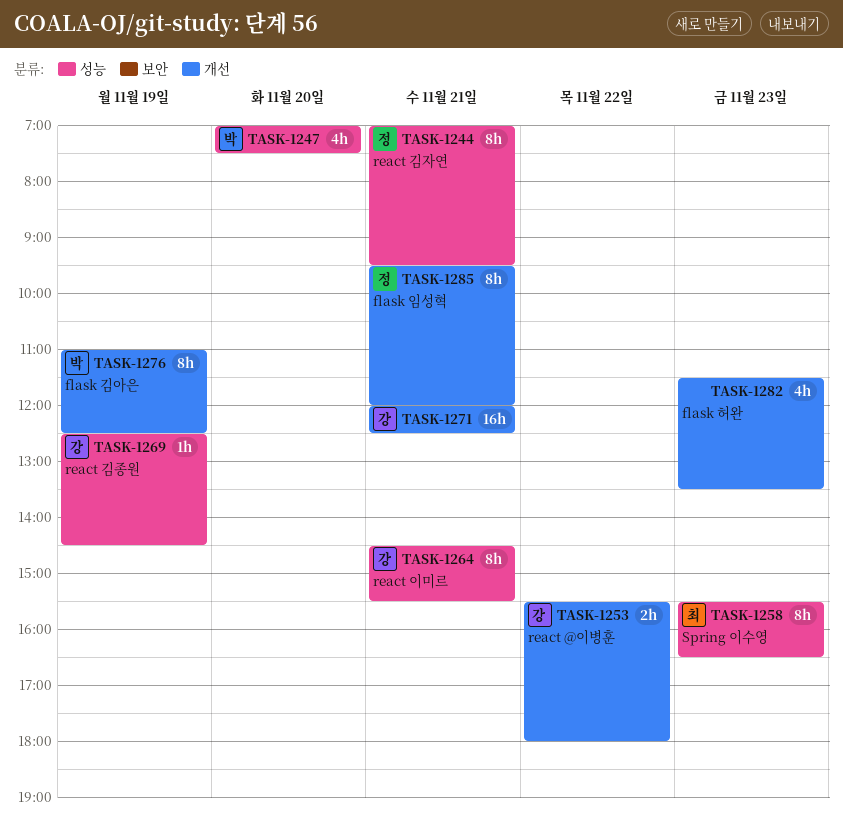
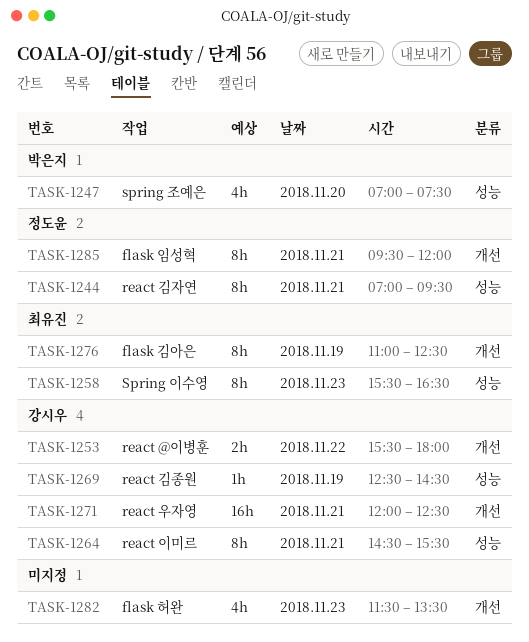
TASK-1276, owner: 박은지 -> 최유진

